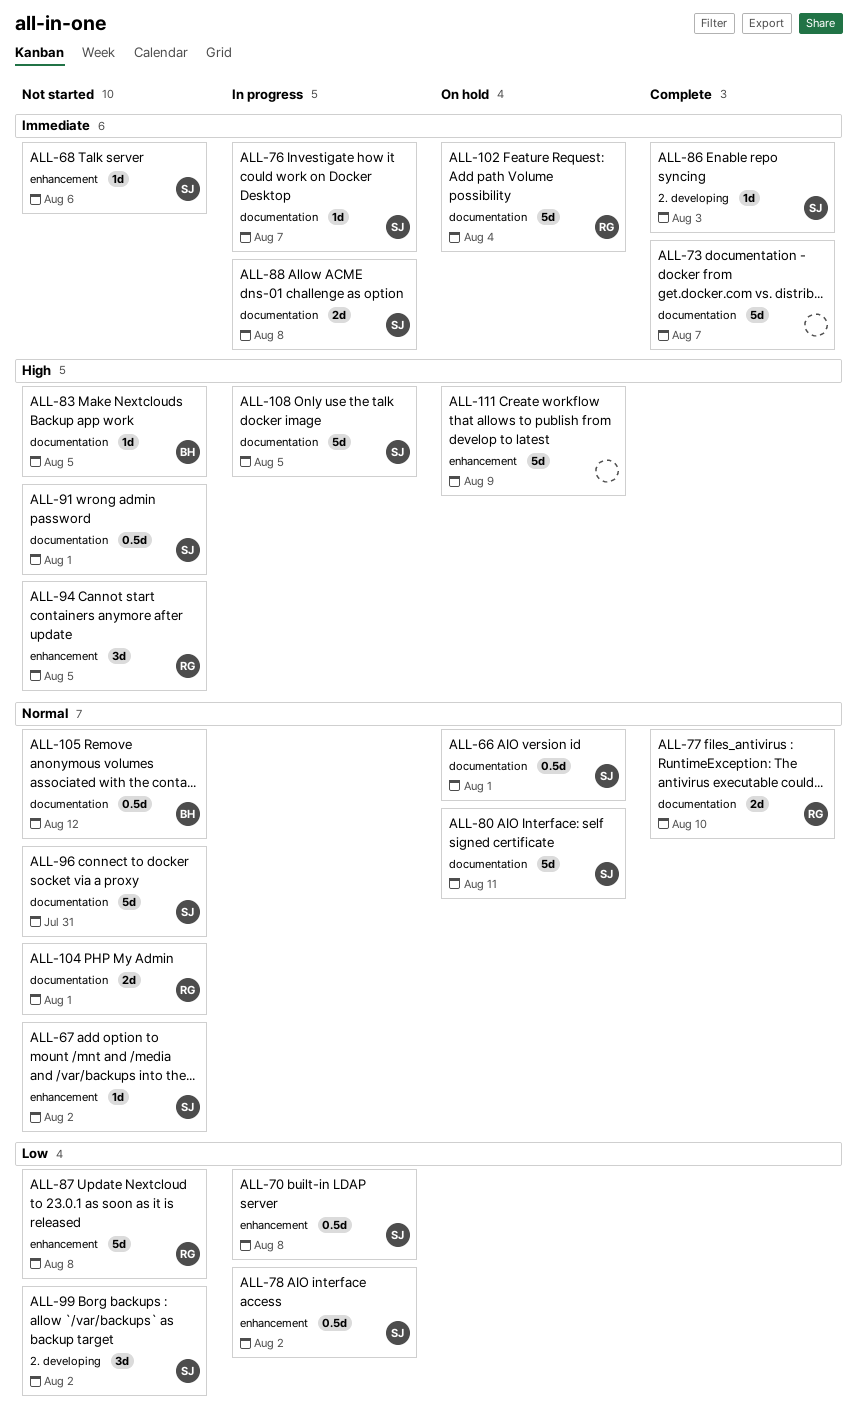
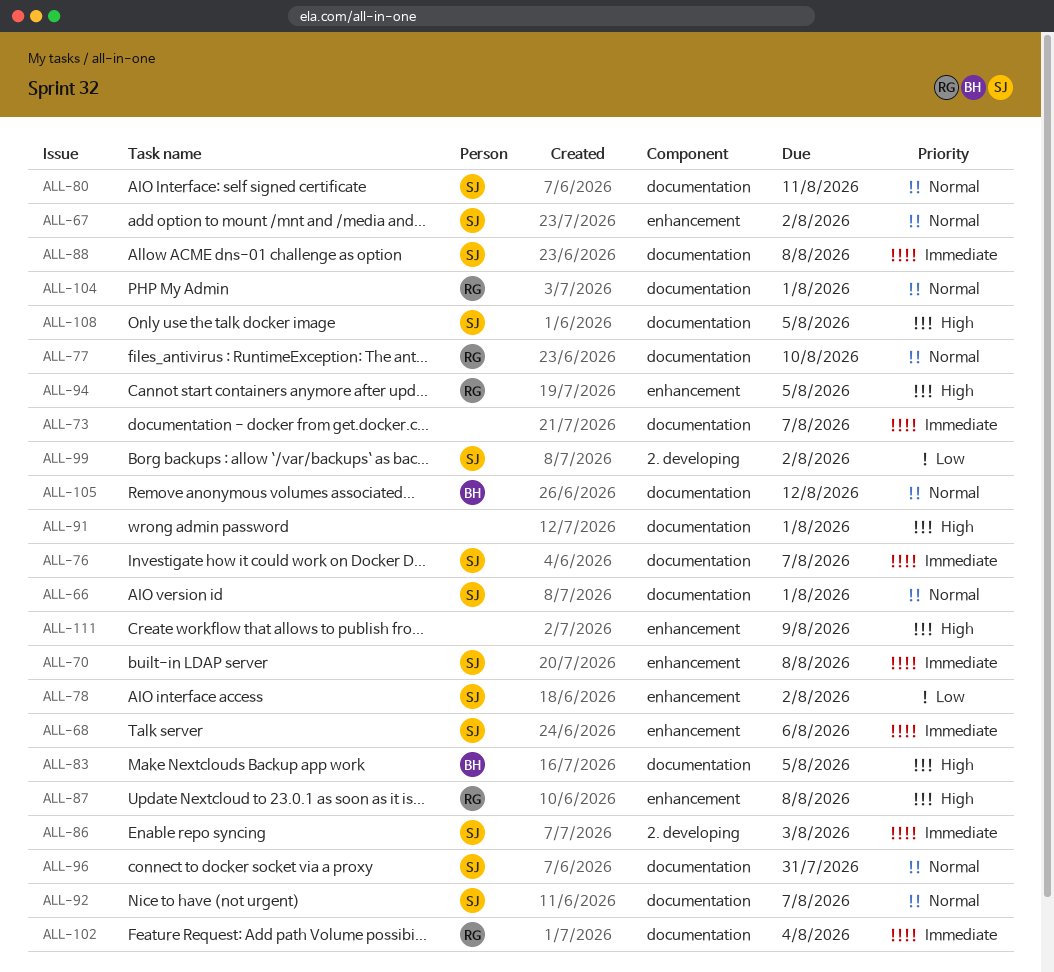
ALL-70, priority: Low -> Immediate
ALL-87, priority: Low -> High
ALL-91, owner: SJ -> none
ALL-92: none -> present

